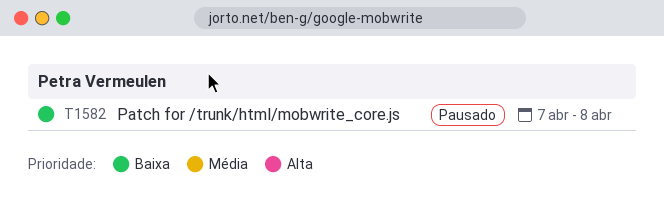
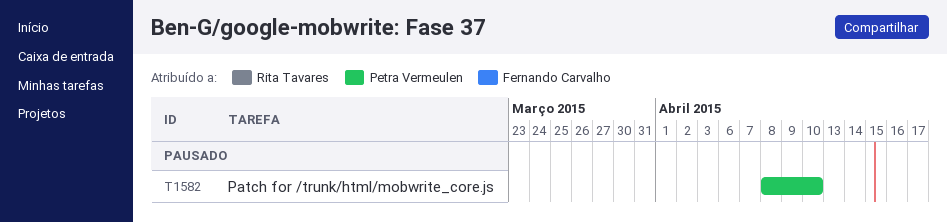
T1582, start: Apr 7 -> Apr 8
T1582, due: Apr 8 -> Apr 10

